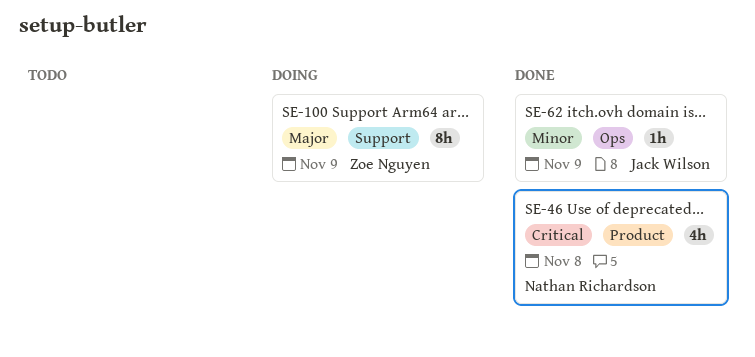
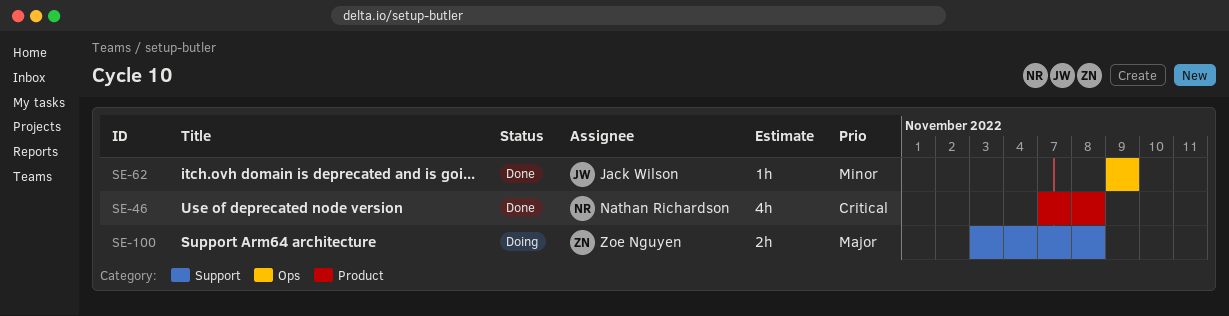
SE-100, estimate: 8h -> 2h
SE-100, due: Nov 9 -> Nov 8

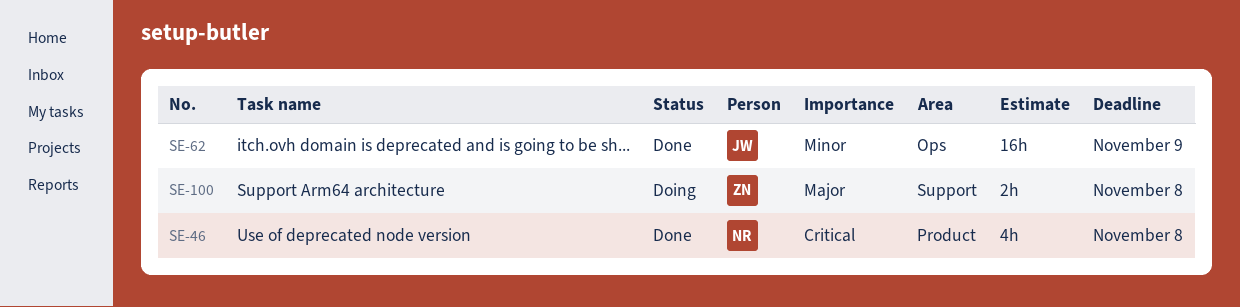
SE-62, estimate: 1h -> 16h

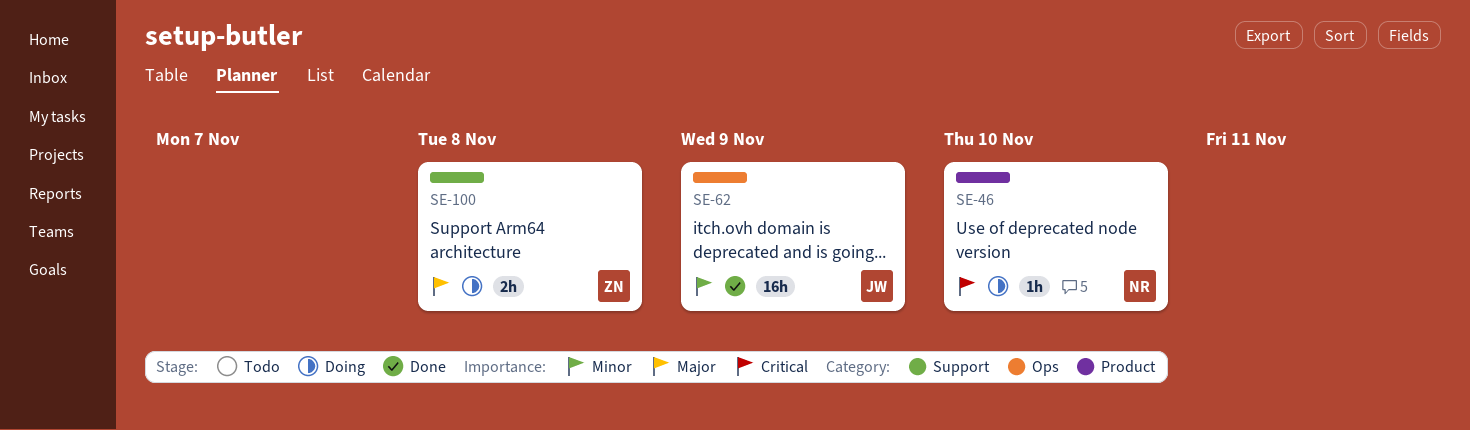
SE-46, status: Done -> Doing
SE-46, estimate: 4h -> 1h
SE-46, due: Nov 8 -> Nov 10

